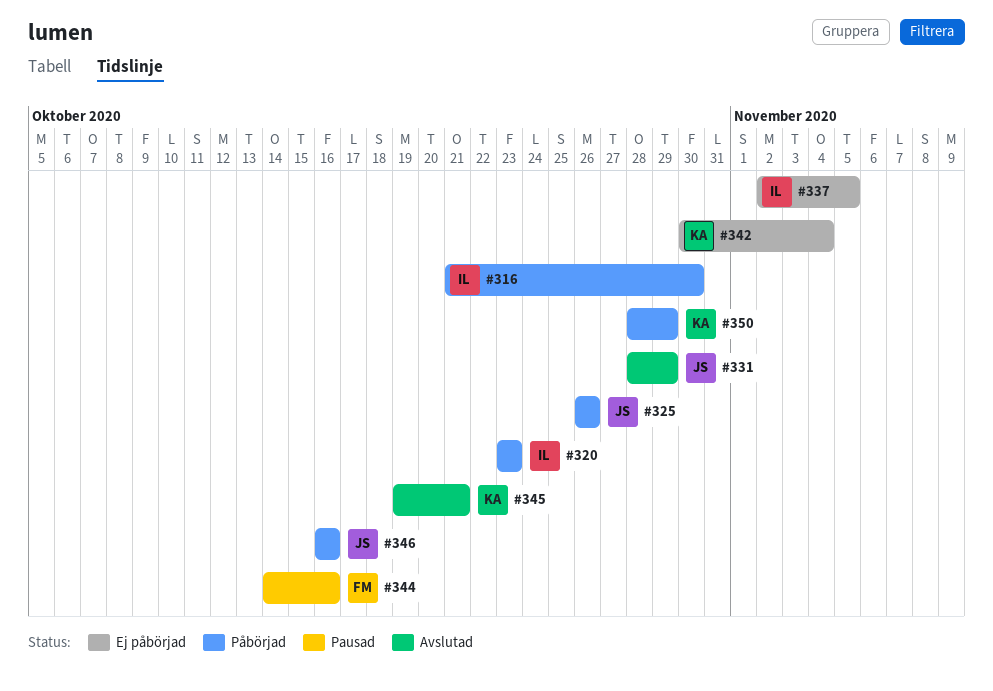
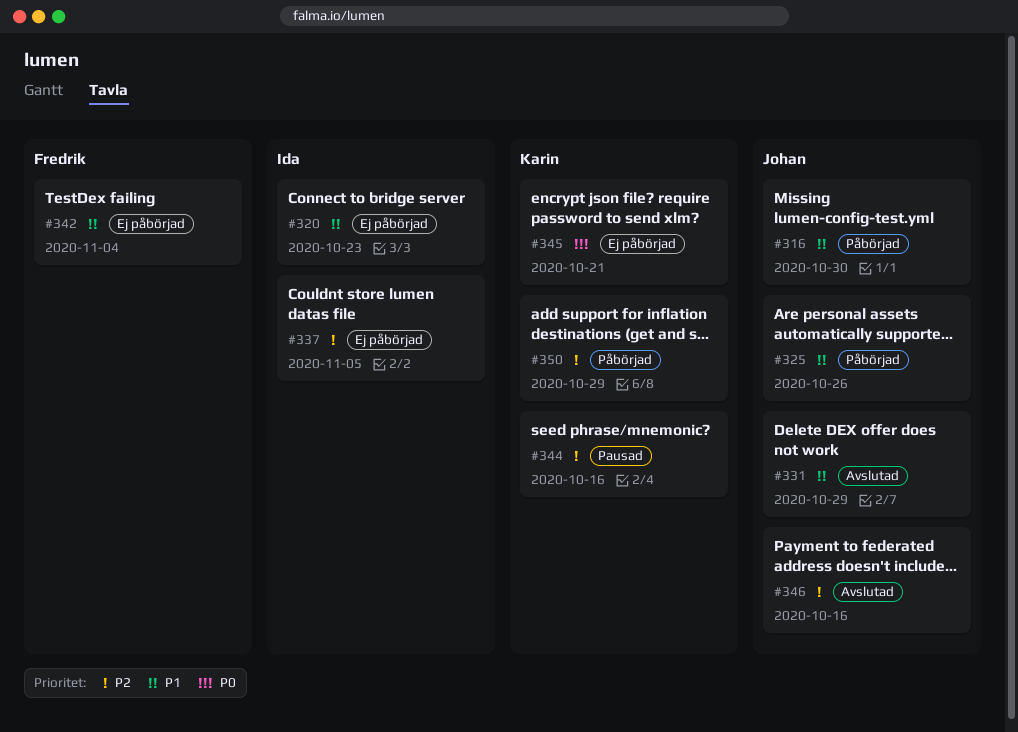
#316, owner: Ida -> Johan
#320, status: Påbörjad -> Ej påbörjad
#342, owner: Karin -> Fredrik
#344, owner: Fredrik -> Karin
#345, status: Avslutad -> Ej påbörjad
#346, status: Påbörjad -> Avslutad

